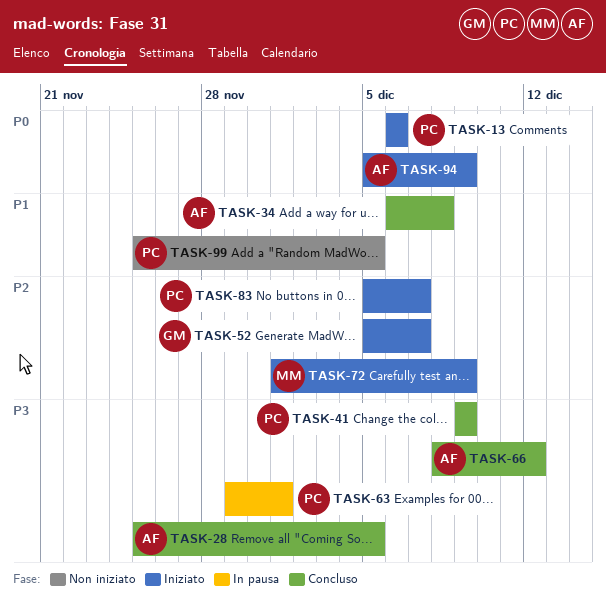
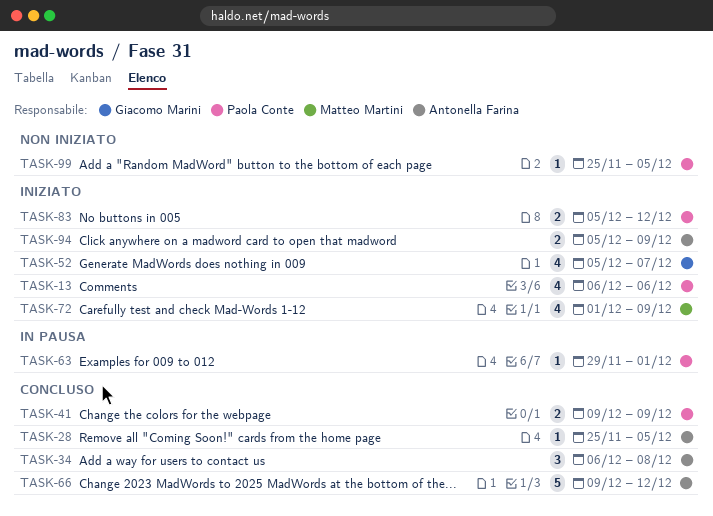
TASK-66, start: Dec 8 -> Dec 9
TASK-83, due: Dec 7 -> Dec 12

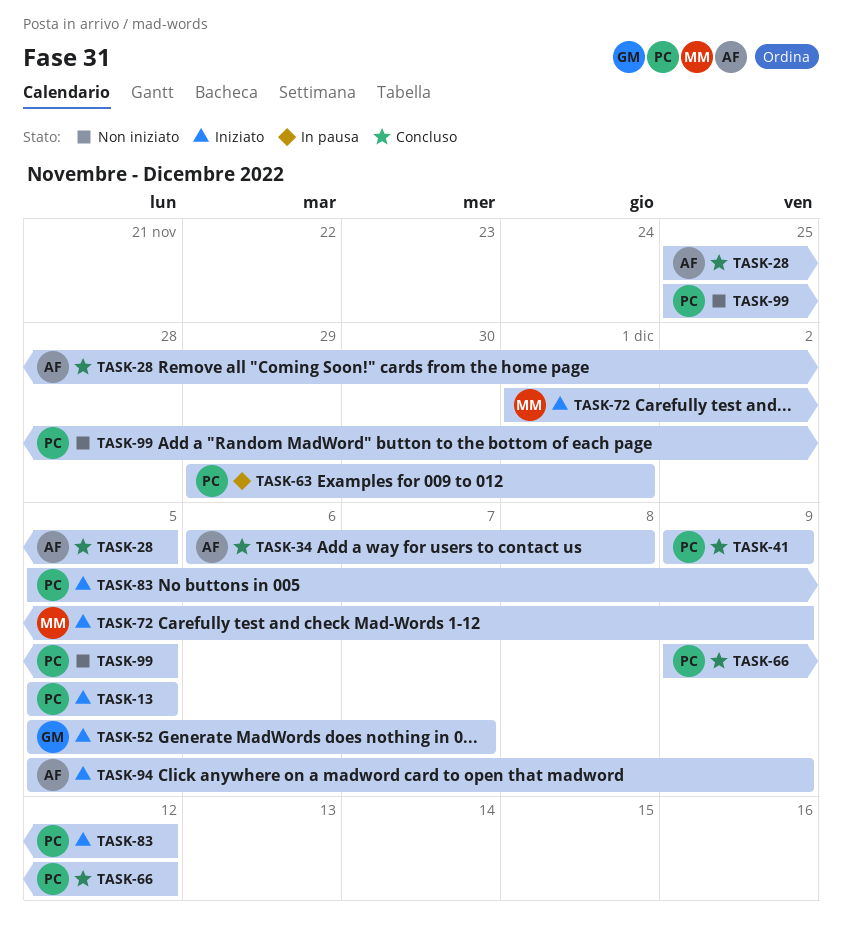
TASK-13, start: Dec 6 -> Dec 5
TASK-13, due: Dec 6 -> Dec 5
TASK-66, owner: Antonella Farina -> Paola Conte

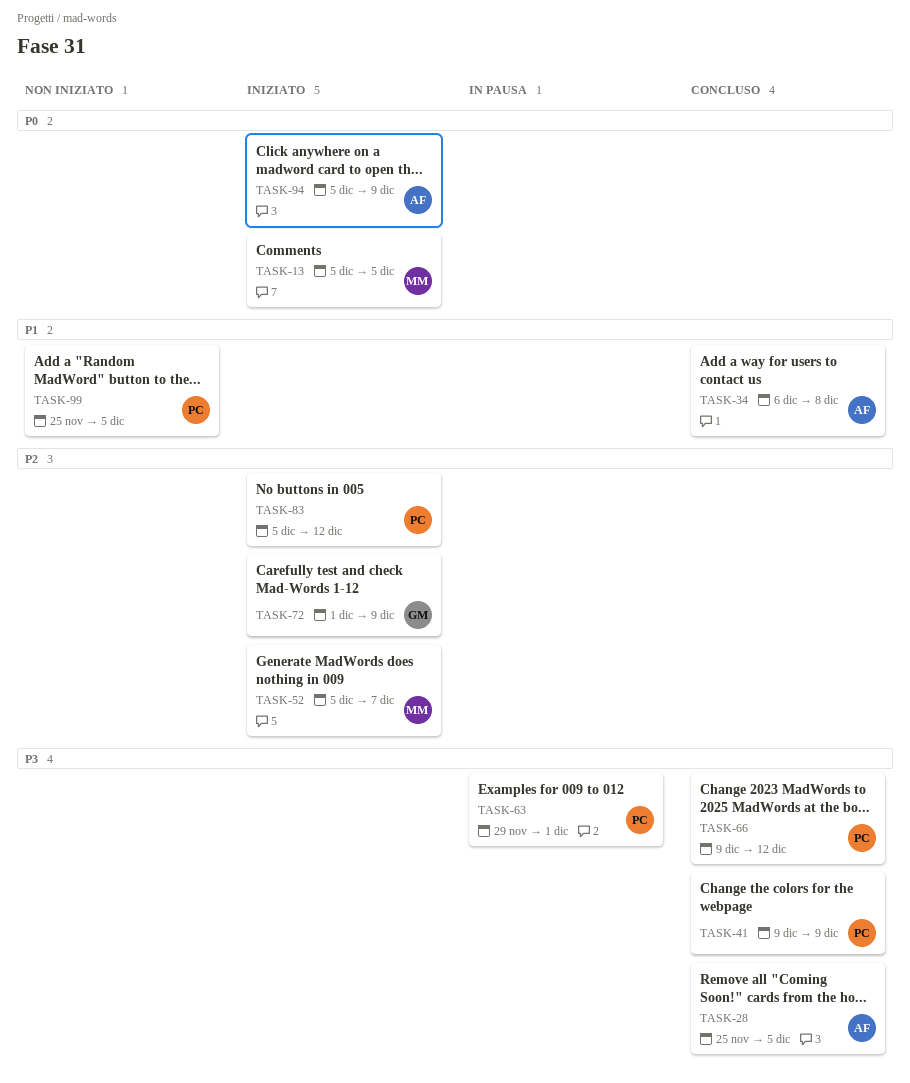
TASK-13, owner: PC -> MM
TASK-52, owner: GM -> MM
TASK-72, owner: MM -> GM

